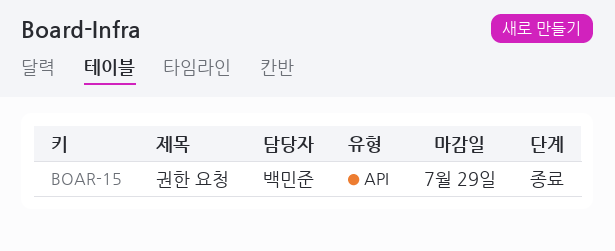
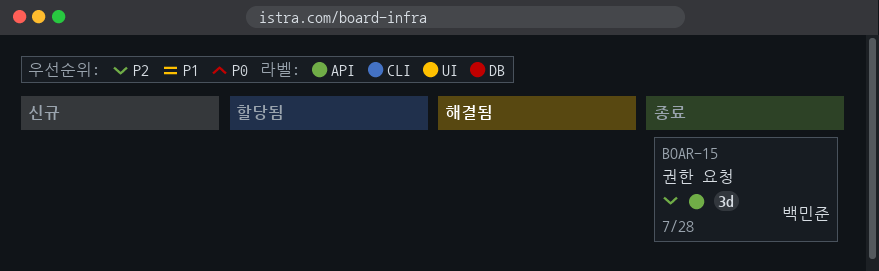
BOAR-15, due: Jul 29 -> Jul 28

